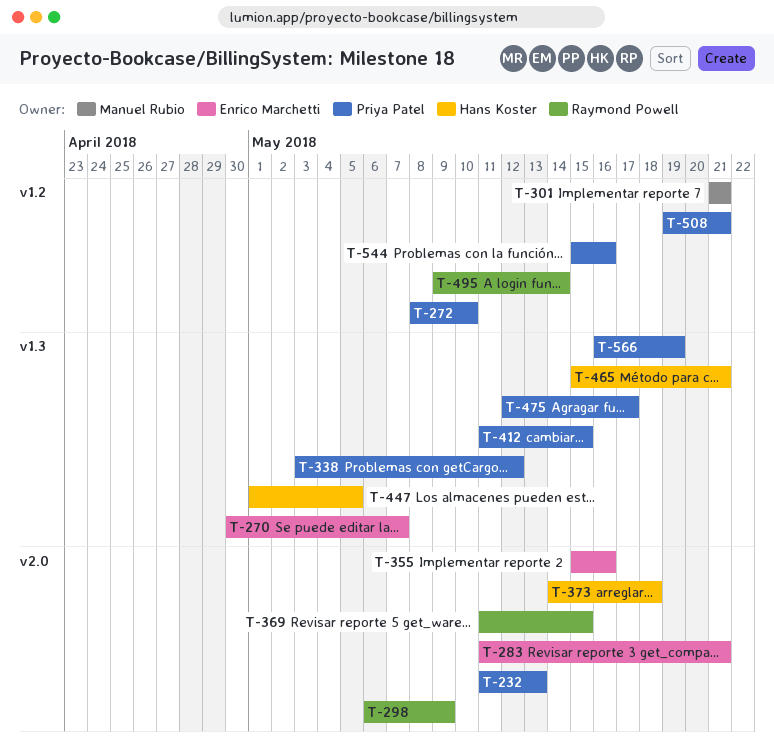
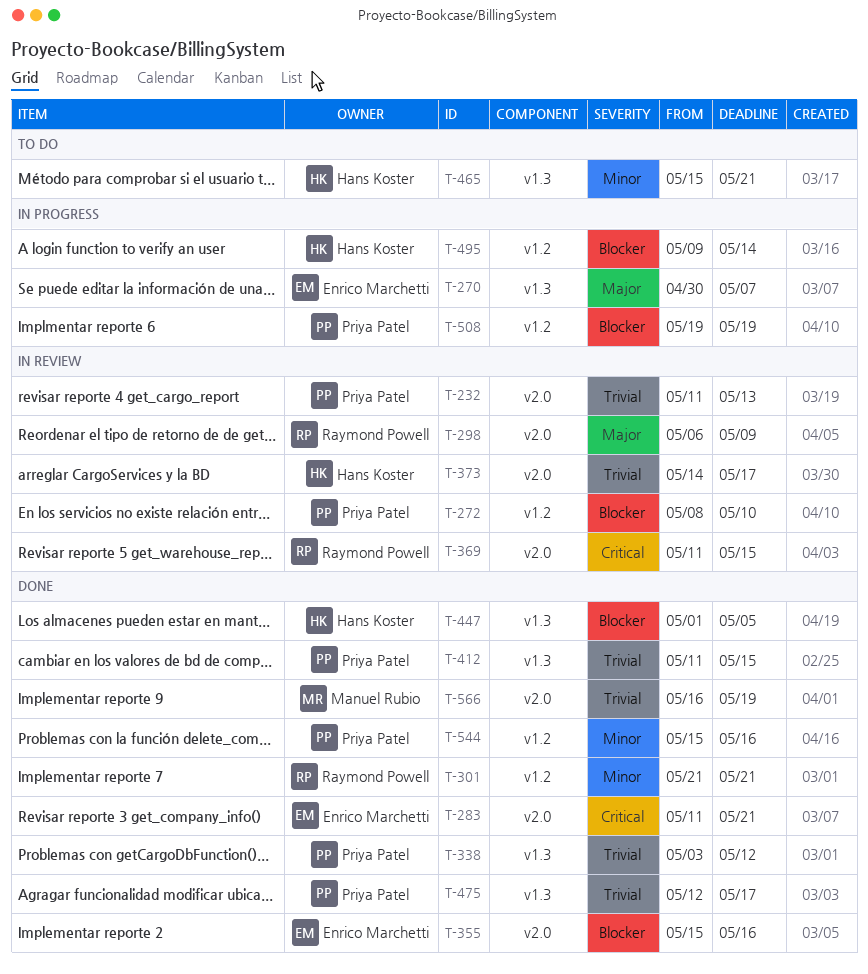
T-301, owner: Manuel Rubio -> Raymond Powell
T-373, due: May 18 -> May 17
T-495, owner: Raymond Powell -> Hans Koster
T-508, due: May 21 -> May 19
T-566, owner: Priya Patel -> Manuel Rubio
T-566, label: v1.3 -> v2.0

